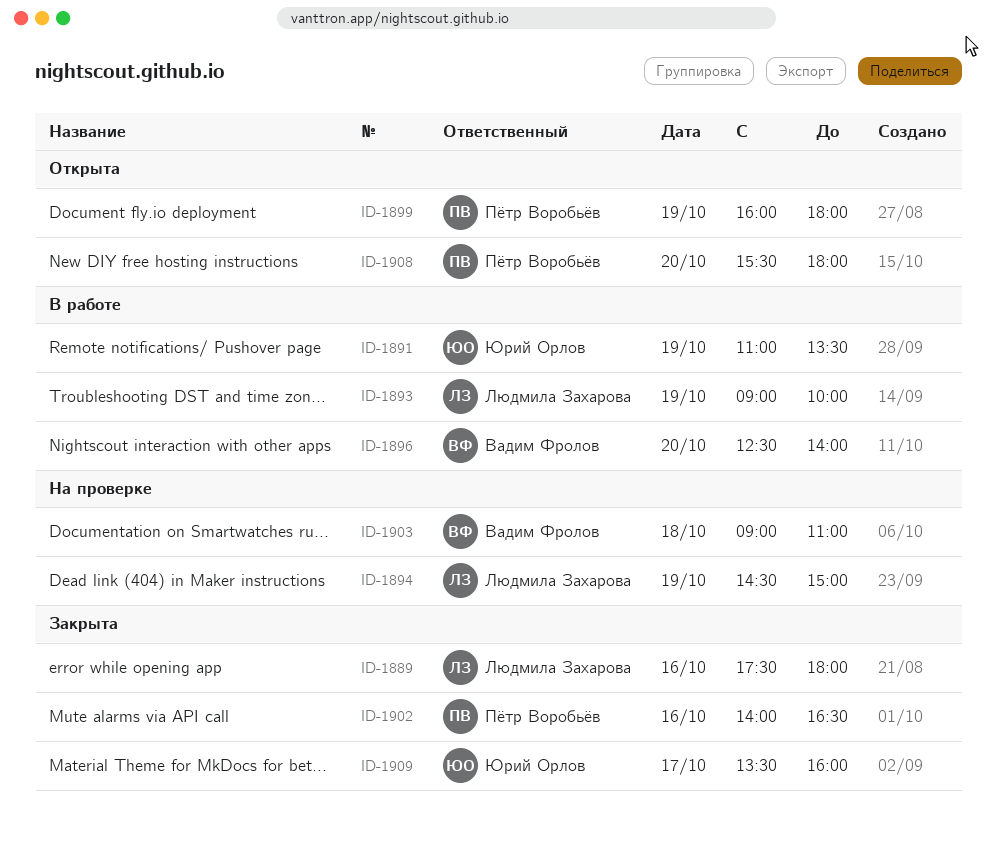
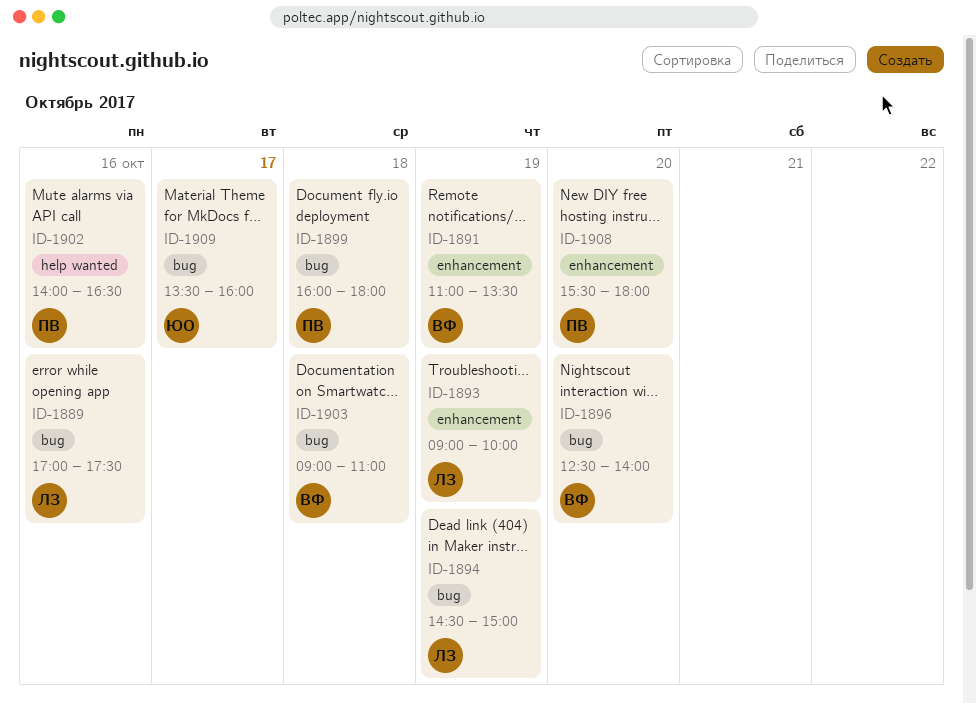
ID-1889, begins: 17:30 -> 17:00
ID-1889, ends: 18:00 -> 17:30
ID-1891, owner: Юрий Орлов -> Вадим Фролов
ID-1899, day: Oct 19 -> Oct 18

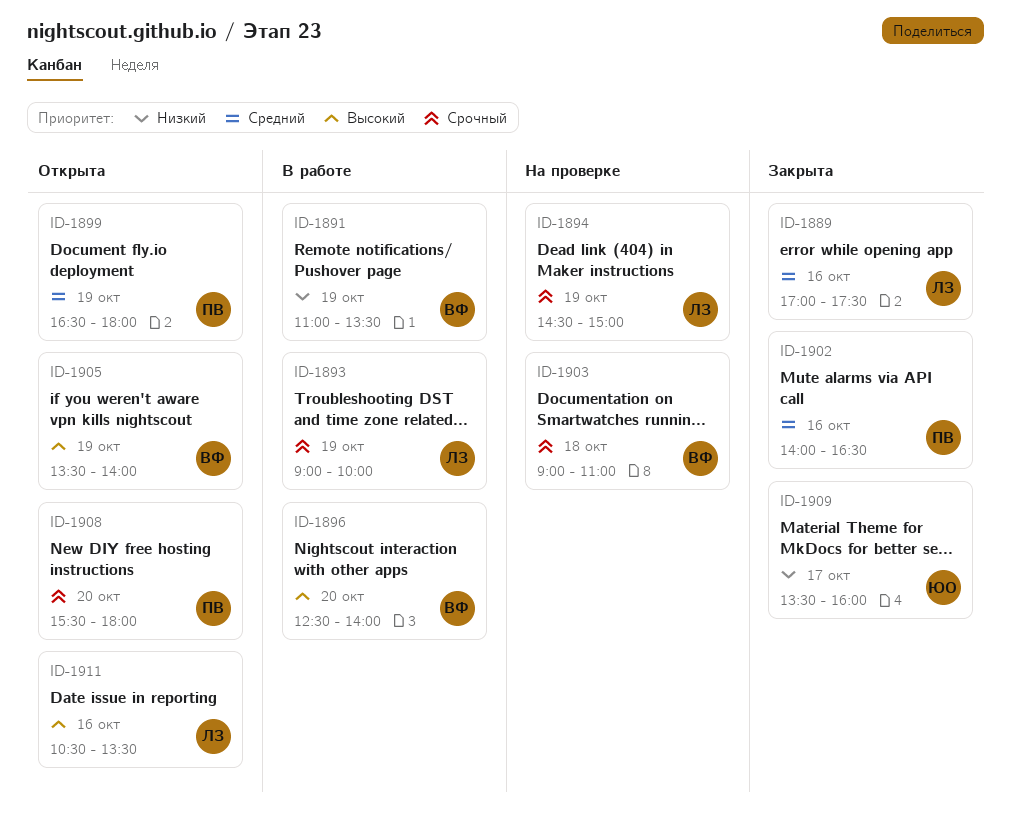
ID-1899, day: Oct 18 -> Oct 19
ID-1899, begins: 16:00 -> 16:30
ID-1905: none -> present
ID-1911: none -> present

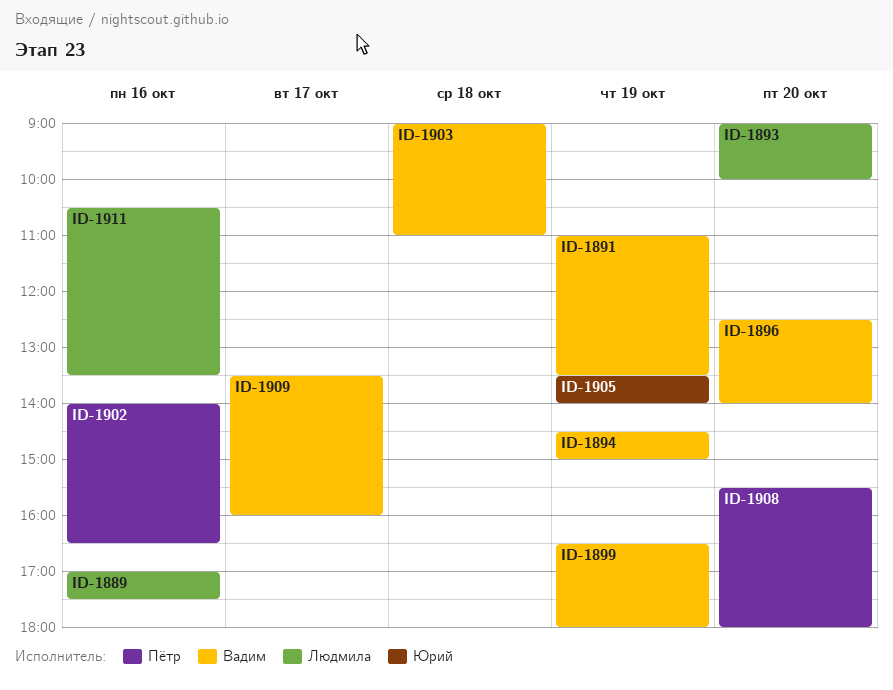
ID-1893, day: Oct 19 -> Oct 20
ID-1894, owner: Людмила -> Вадим
ID-1899, owner: Пётр -> Вадим
ID-1905, owner: Вадим -> Юрий
ID-1909, owner: Юрий -> Вадим

